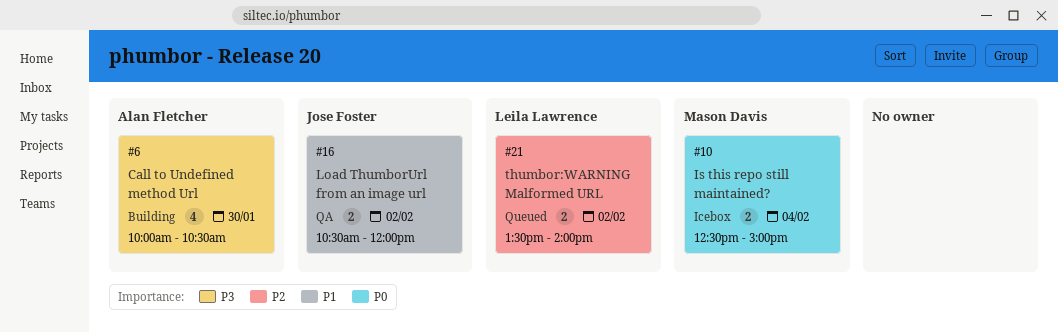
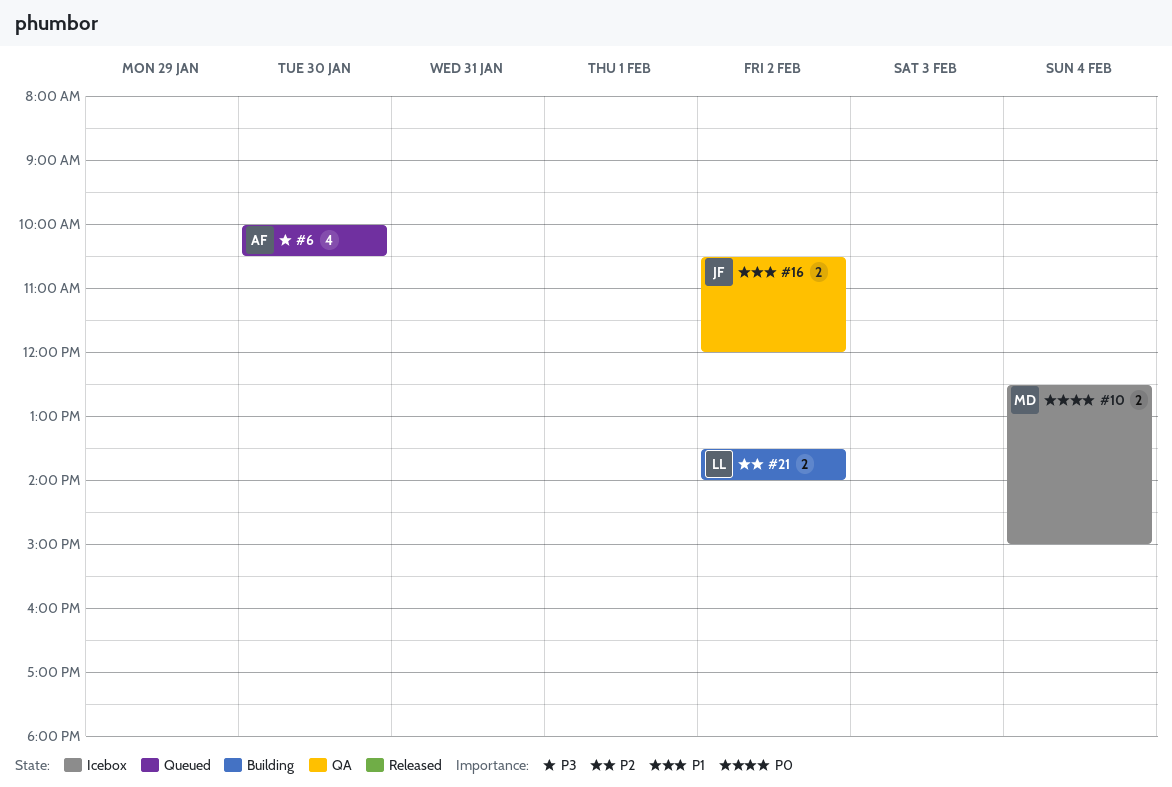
#6, status: Building -> Queued
#21, status: Queued -> Building

